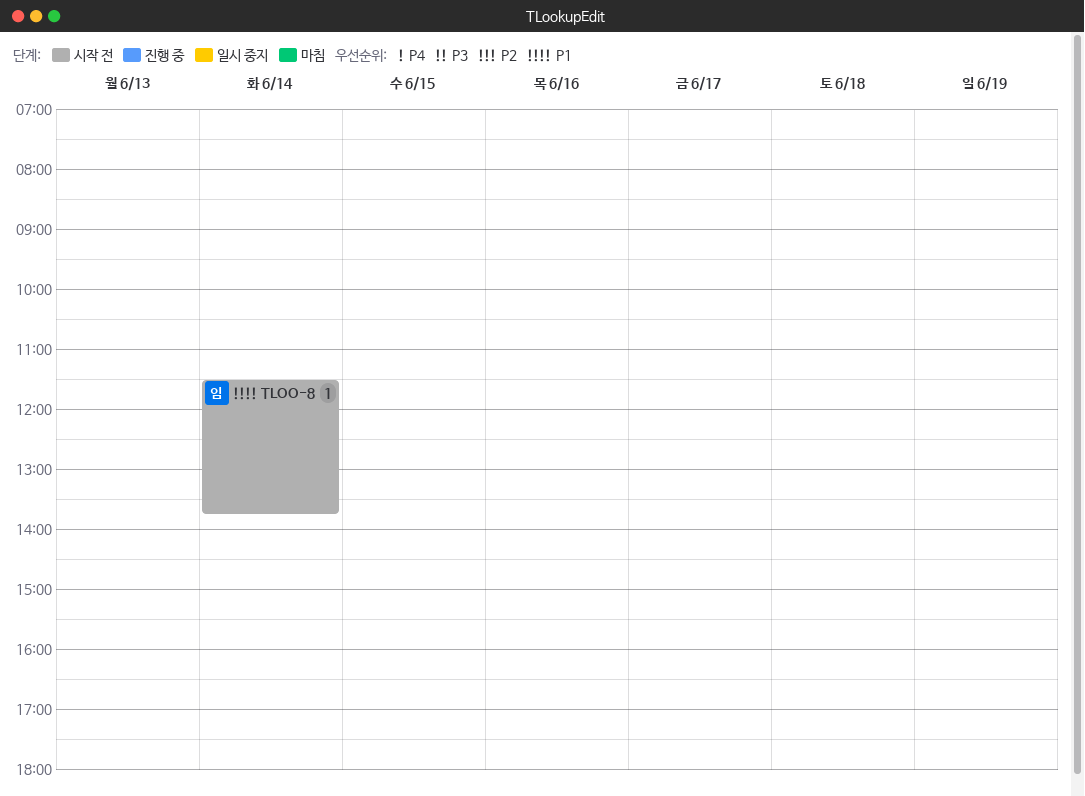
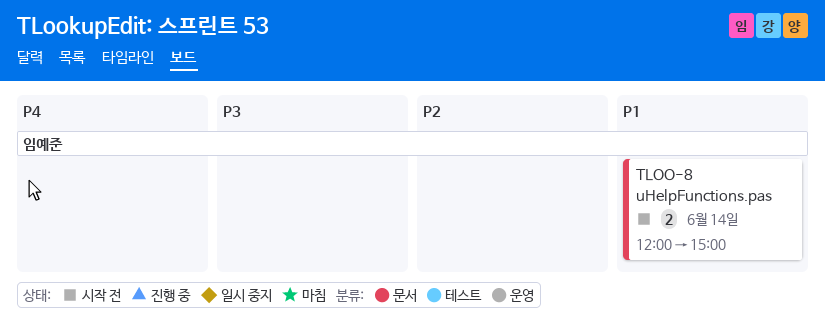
TLOO-8, estimate: 1 -> 2
TLOO-8, begins: 11:30 -> 12:00
TLOO-8, ends: 13:45 -> 15:00

